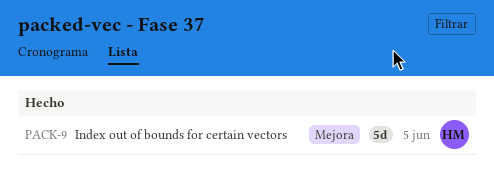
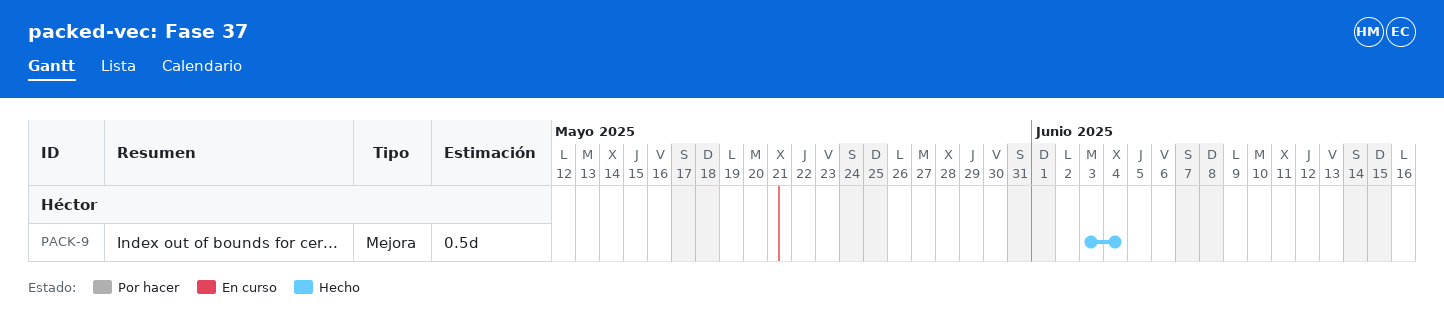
PACK-9, estimate: 5d -> 0.5d
PACK-9, due: Jun 5 -> Jun 4

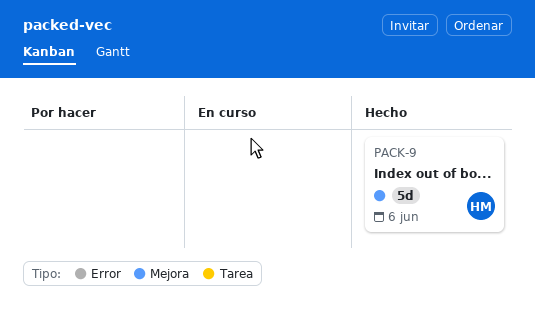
PACK-9, estimate: 0.5d -> 5d
PACK-9, due: Jun 4 -> Jun 6

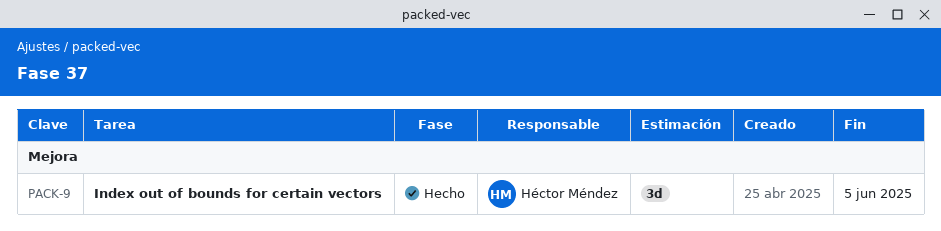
PACK-9, estimate: 5d -> 3d
PACK-9, due: Jun 6 -> Jun 5

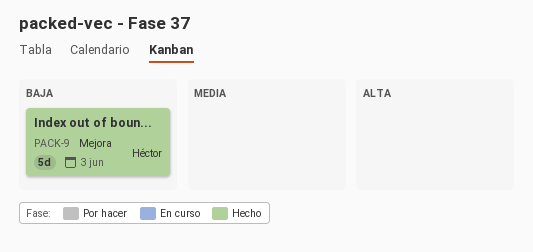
PACK-9, estimate: 3d -> 5d
PACK-9, due: Jun 5 -> Jun 3

